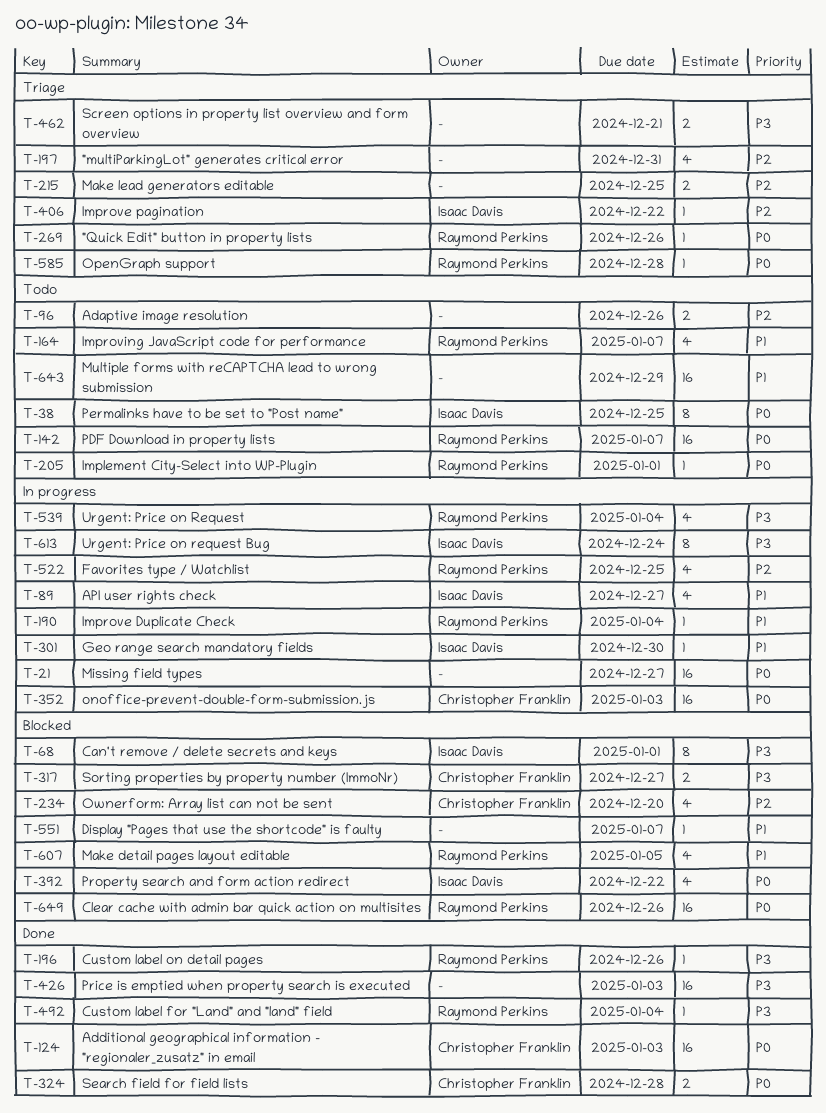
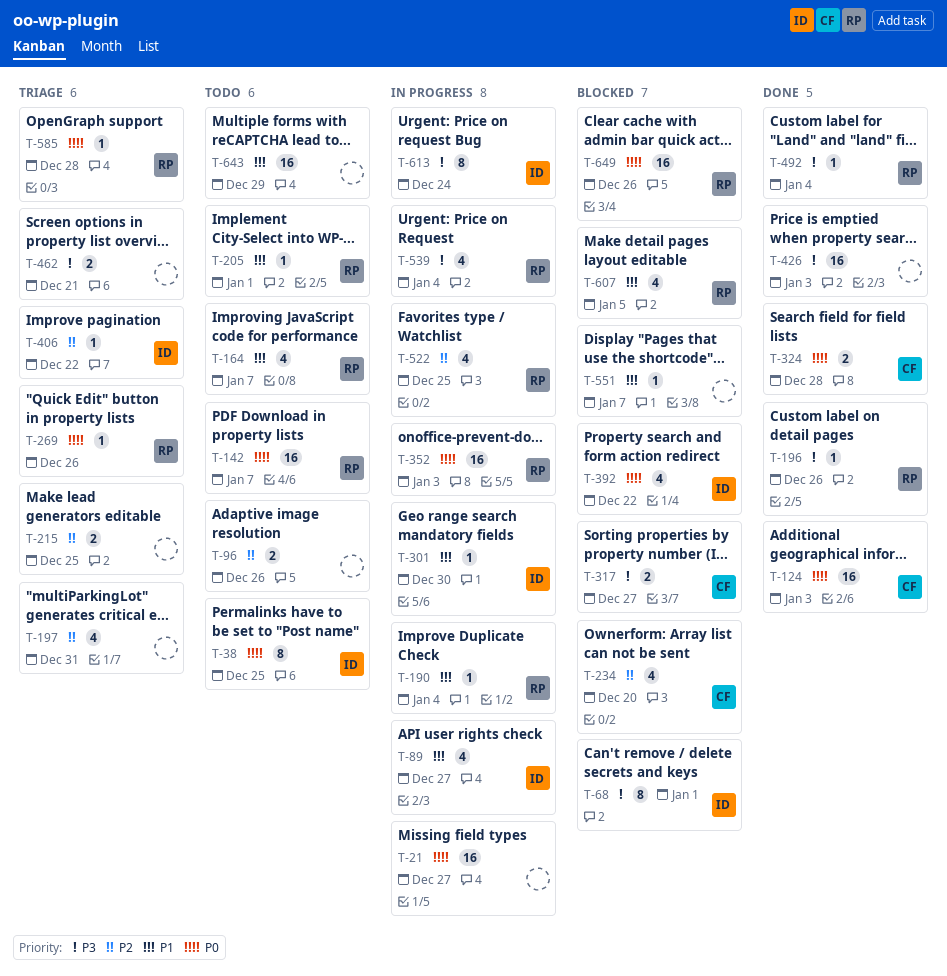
T-205, priority: P0 -> P1
T-352, owner: Christopher Franklin -> Raymond Perkins

